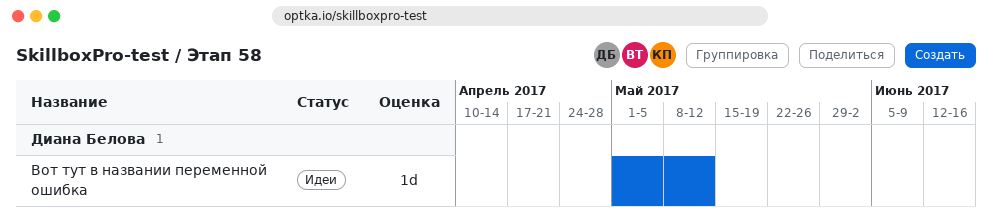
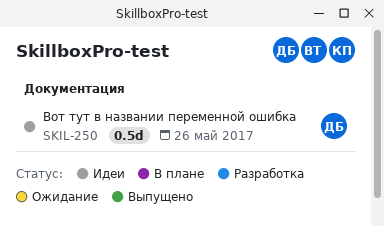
Вот тут в названии переменной ошибка, estimate: 1d -> 0.5d
Вот тут в названии переменной ошибка, due: May 12 -> May 26

